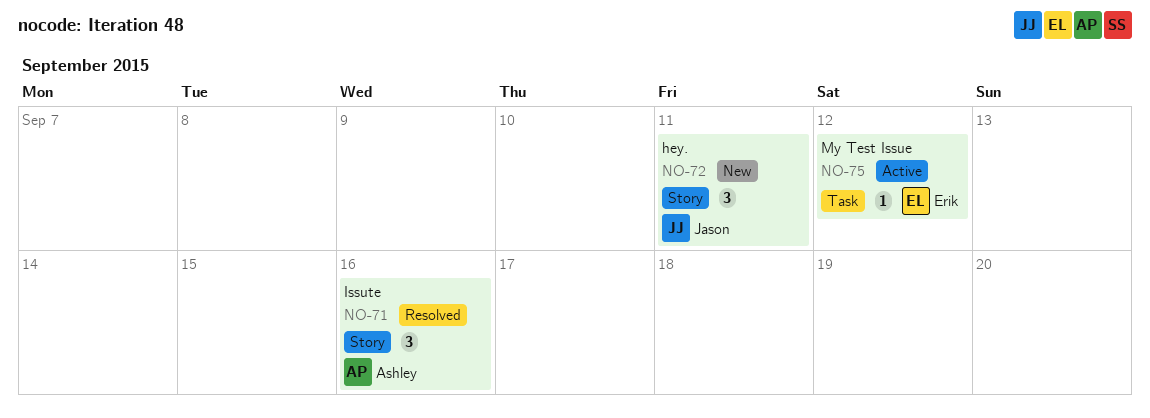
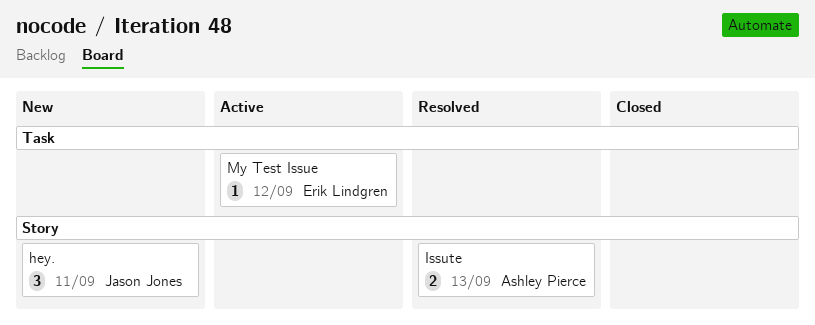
Issute, estimate: 3 -> 2
Issute, due: Sep 16 -> Sep 13

